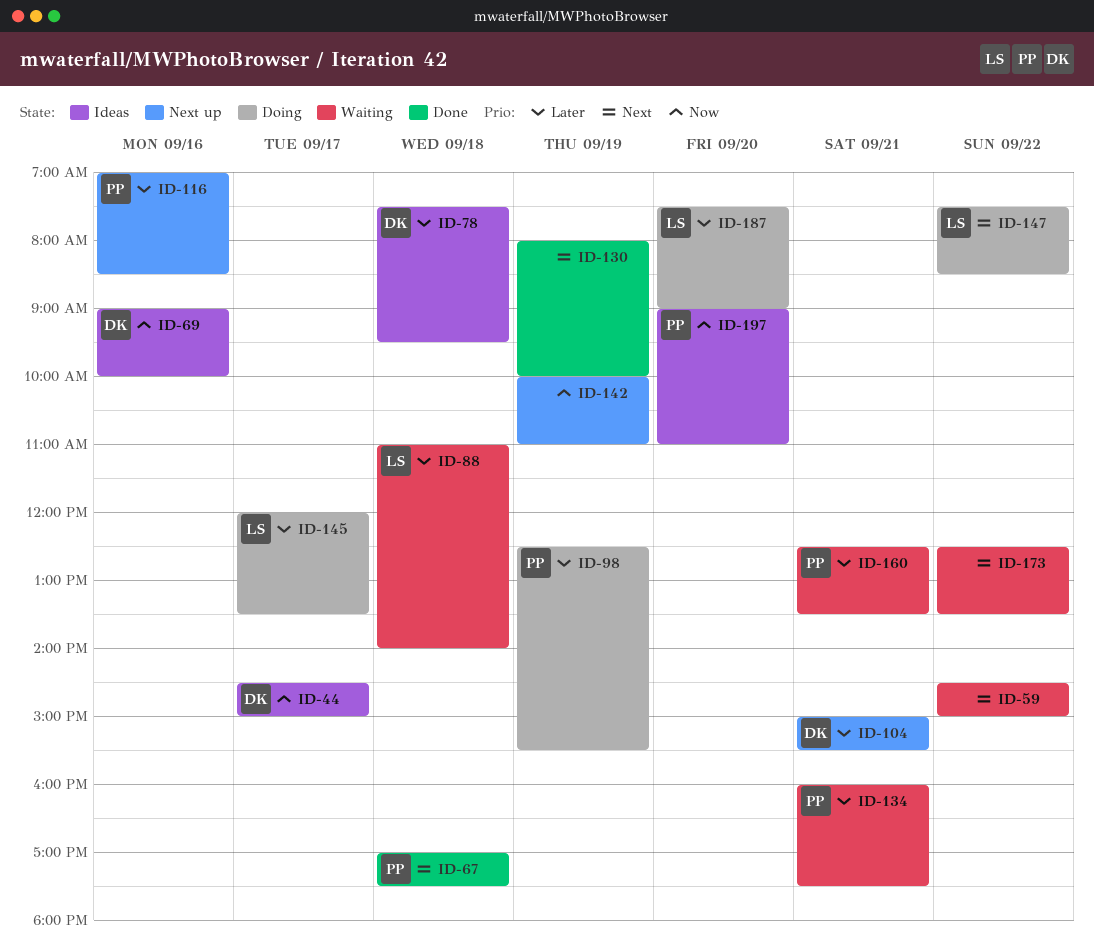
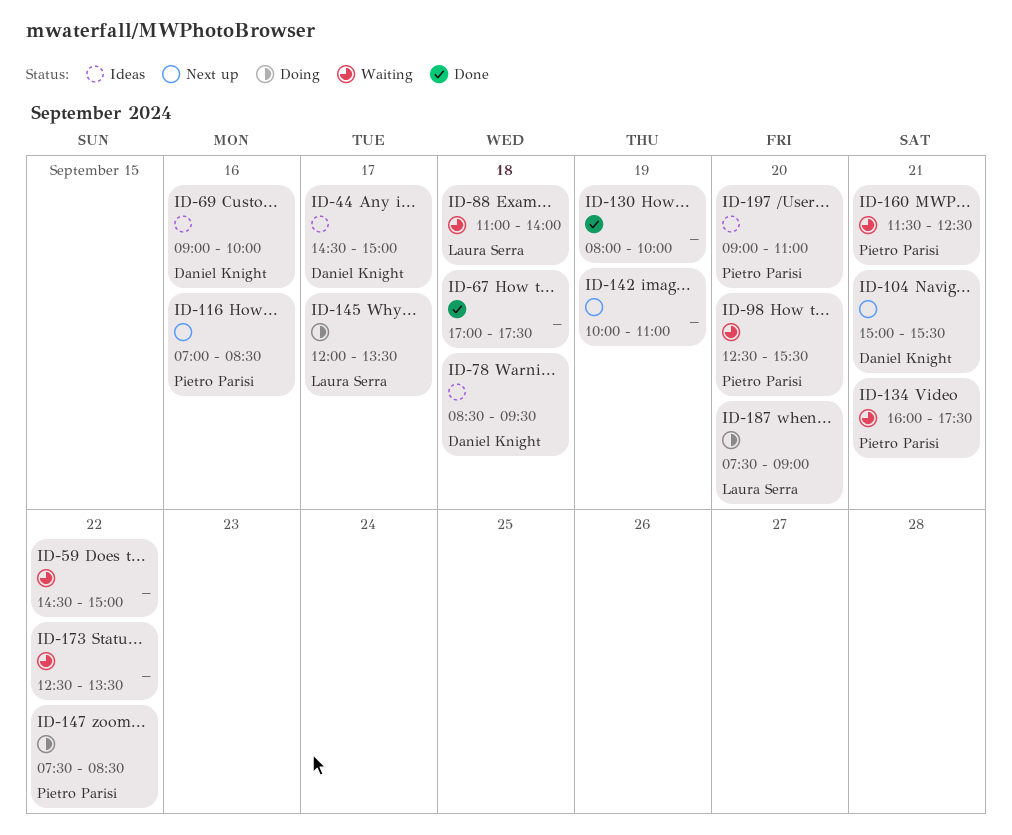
ID-67, owner: Pietro Parisi -> none
ID-78, begins: 07:30 -> 08:30
ID-98, status: Doing -> Waiting
ID-98, day: Sep 19 -> Sep 20
ID-147, owner: Laura Serra -> Pietro Parisi
ID-160, begins: 12:30 -> 11:30
ID-160, ends: 13:30 -> 12:30

